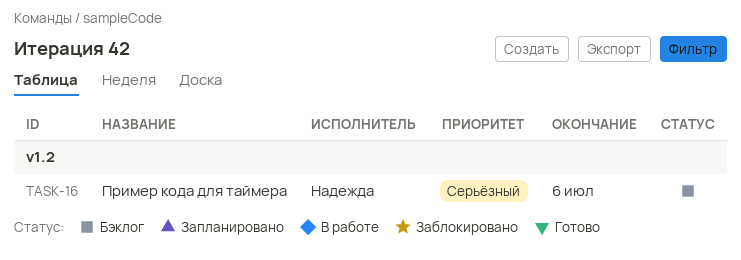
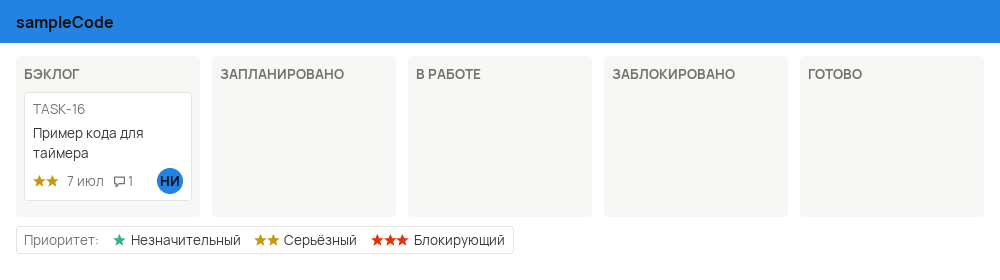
TASK-16, due: Jul 6 -> Jul 7

